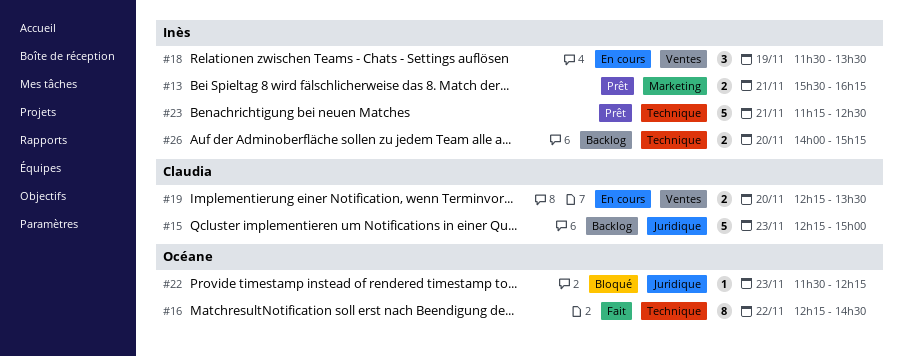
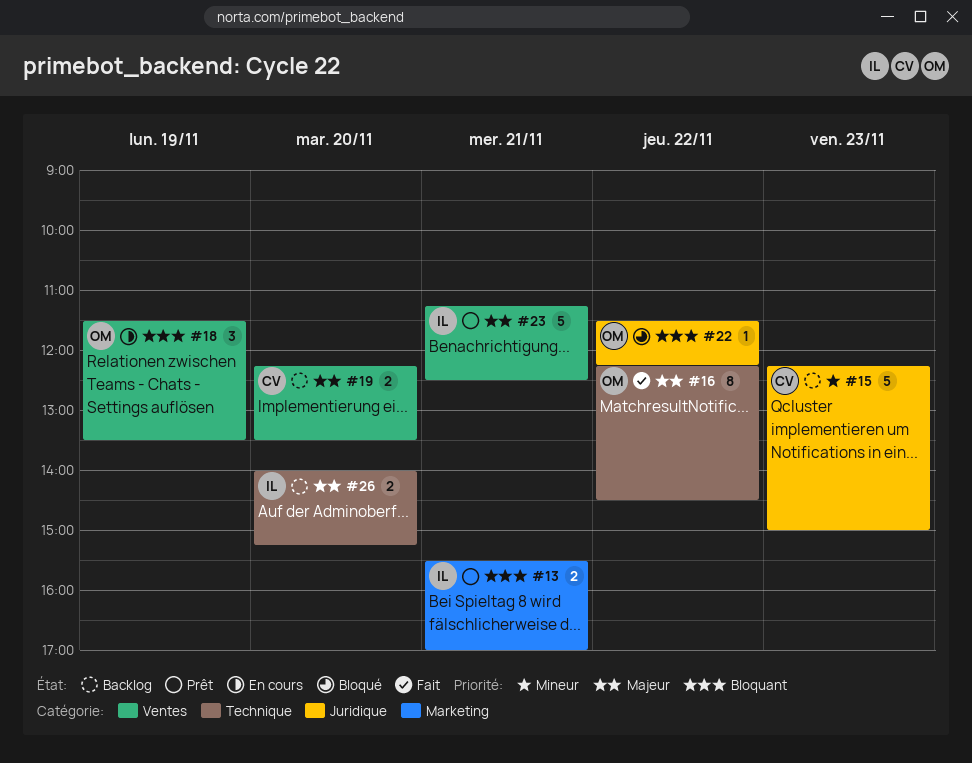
#13, ends: 16:15 -> 17:00
#18, owner: Inès -> Océane
#19, status: En cours -> Backlog
#22, day: Nov 23 -> Nov 22
#23, label: Technique -> Ventes

